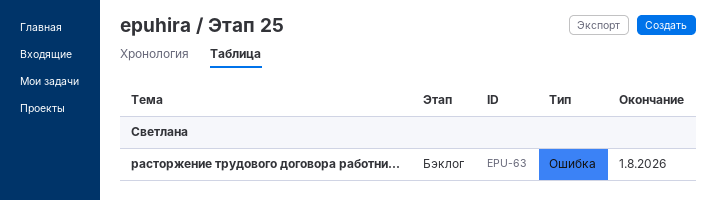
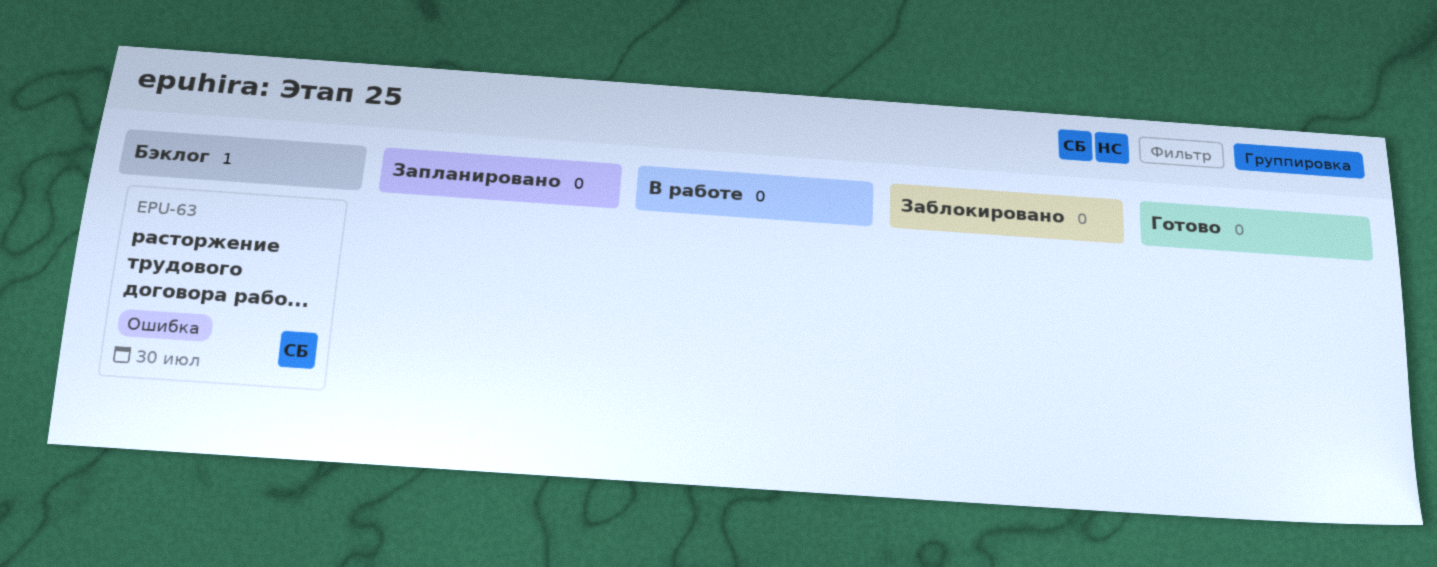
EPU-63, due: Aug 1 -> Jul 30

